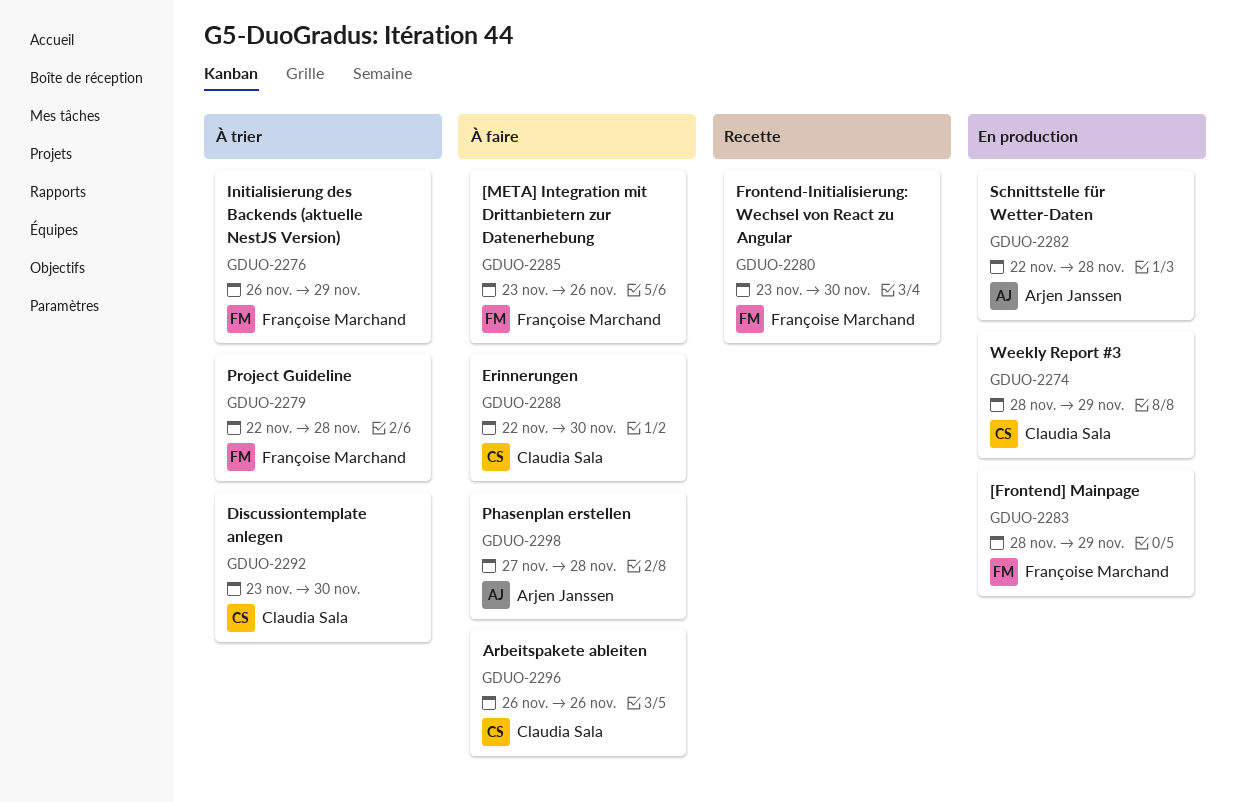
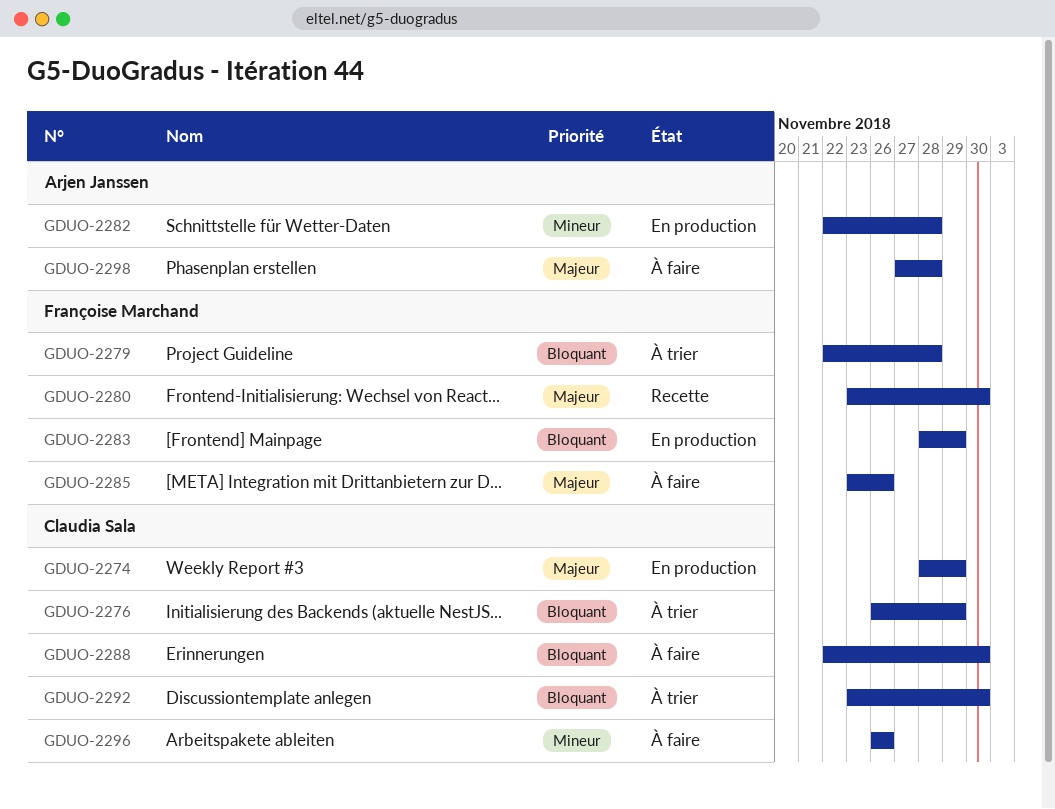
GDUO-2276, owner: Françoise Marchand -> Claudia Sala

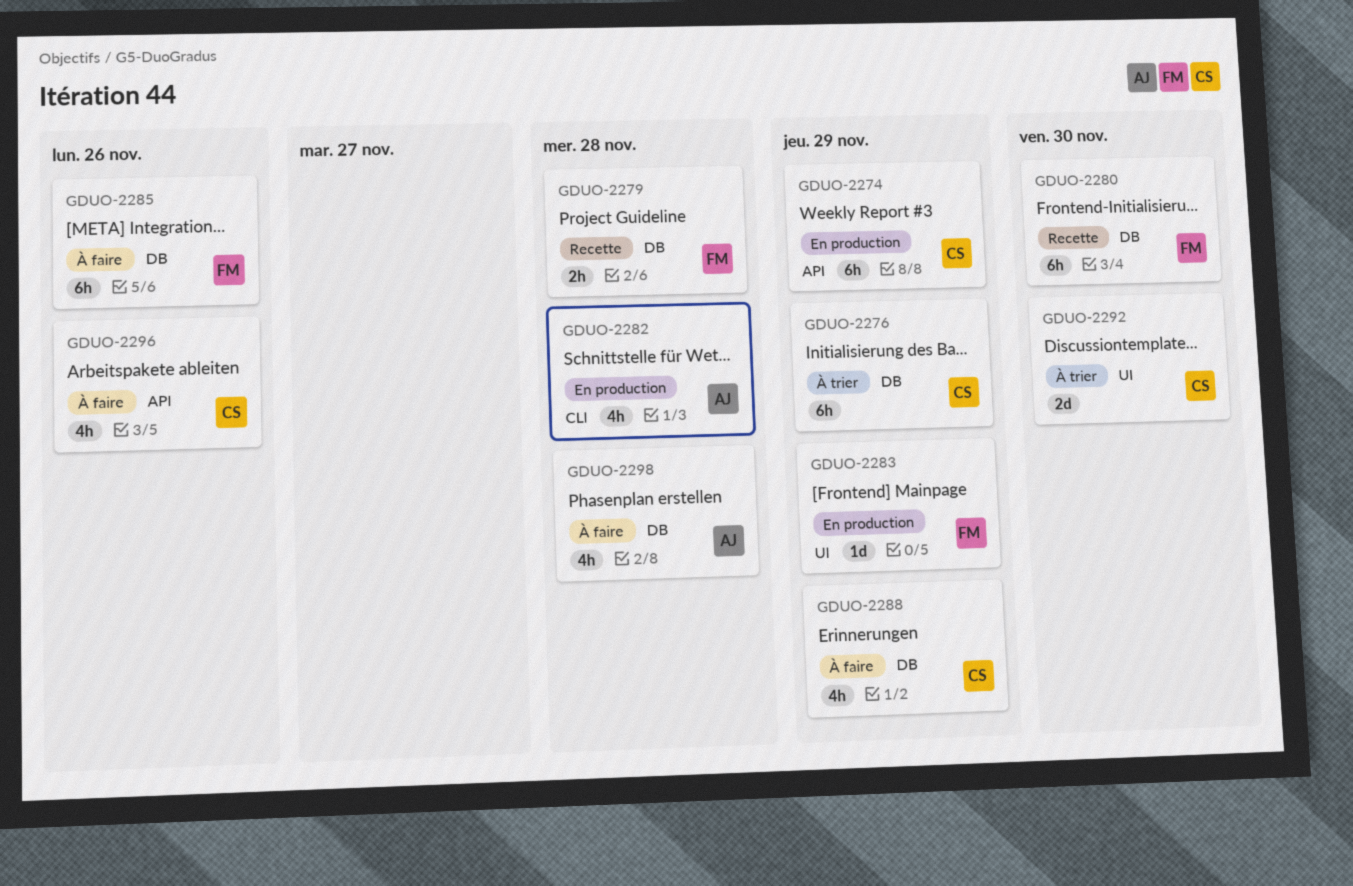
GDUO-2279, status: À trier -> Recette
GDUO-2288, due: Nov 30 -> Nov 29

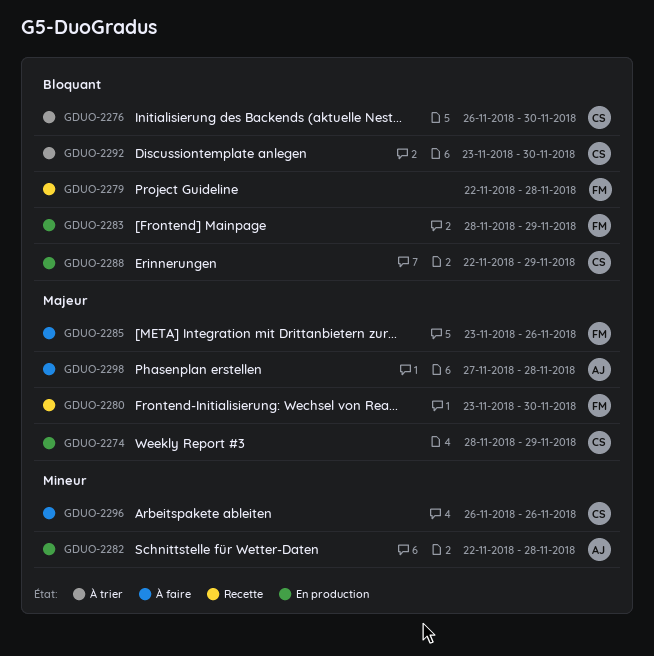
GDUO-2276, due: Nov 29 -> Nov 30
GDUO-2288, status: À faire -> En production

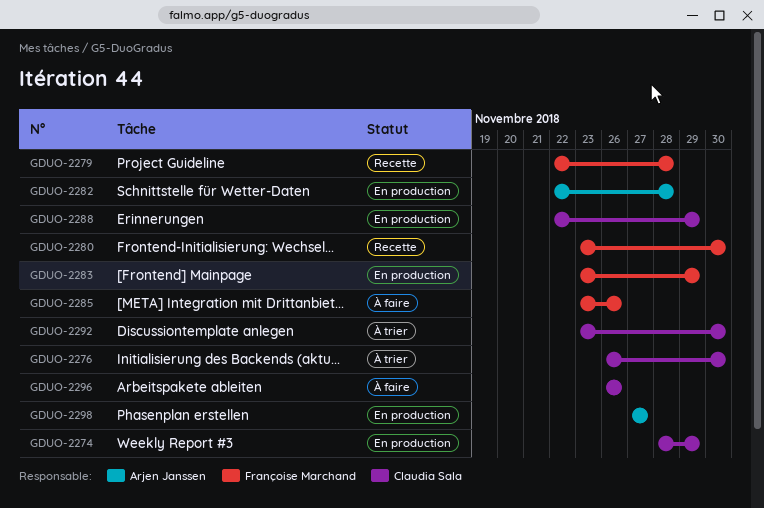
GDUO-2283, start: Nov 28 -> Nov 23
GDUO-2298, status: À faire -> En production
GDUO-2298, due: Nov 28 -> Nov 27

